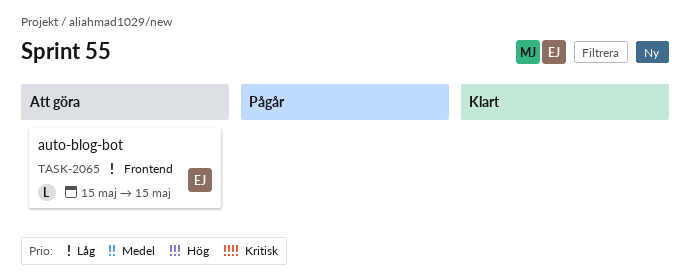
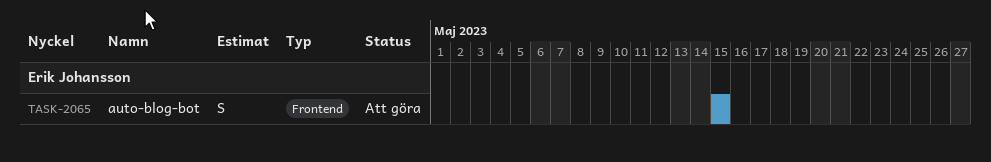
TASK-2065, estimate: L -> S

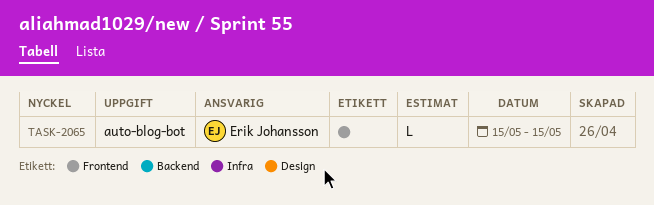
TASK-2065, estimate: S -> L

